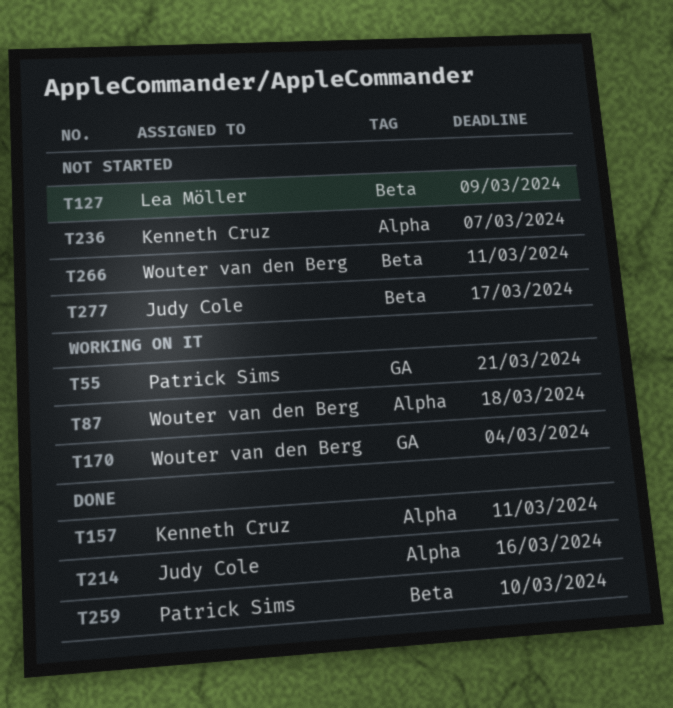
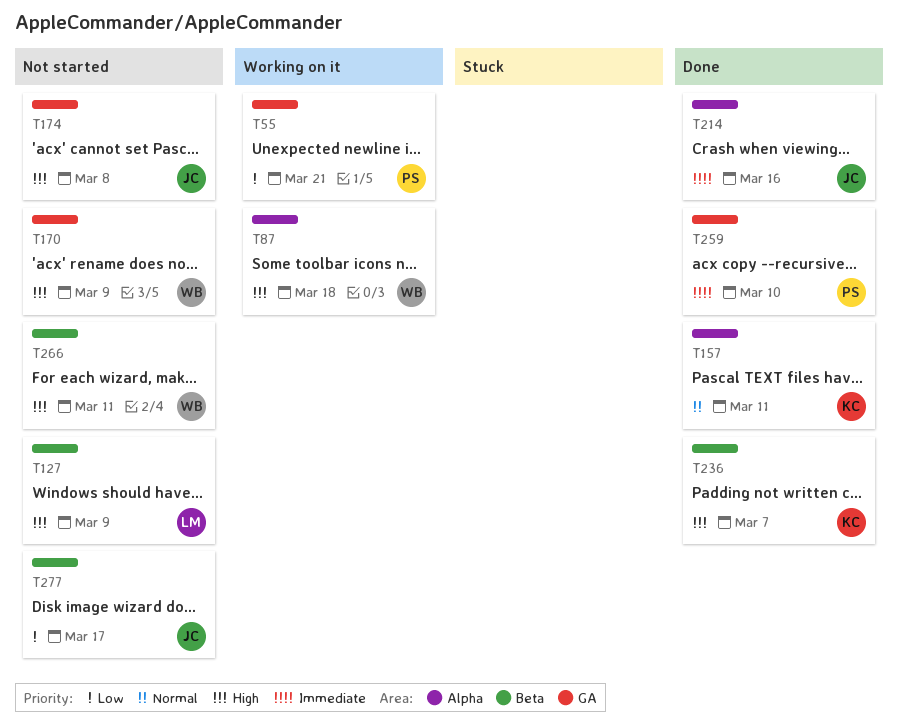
T170, status: Working on it -> Not started
T170, due: Mar 4 -> Mar 9
T174: none -> present
T236, status: Not started -> Done
T236, label: Alpha -> Beta
T259, label: Beta -> GA

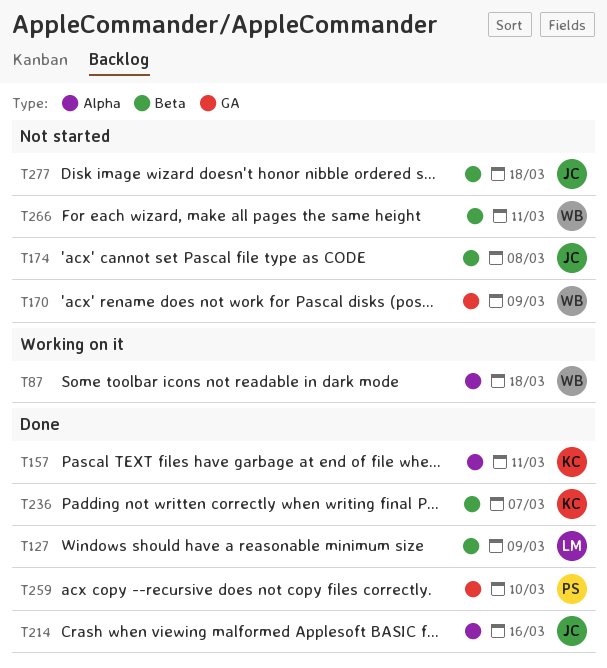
T55: present -> none
T127, status: Not started -> Done
T174, label: GA -> Beta
T277, due: Mar 17 -> Mar 18

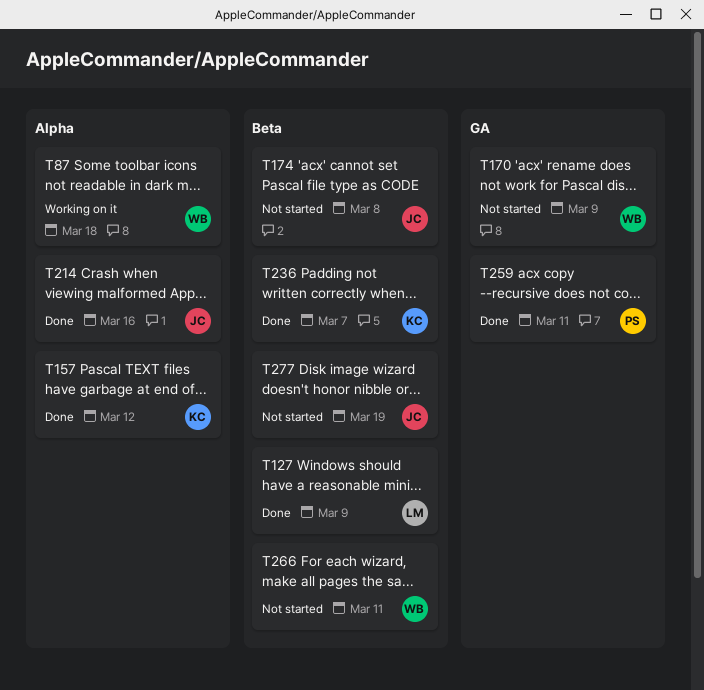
T157, due: Mar 11 -> Mar 12
T259, due: Mar 10 -> Mar 11
T277, due: Mar 18 -> Mar 19

